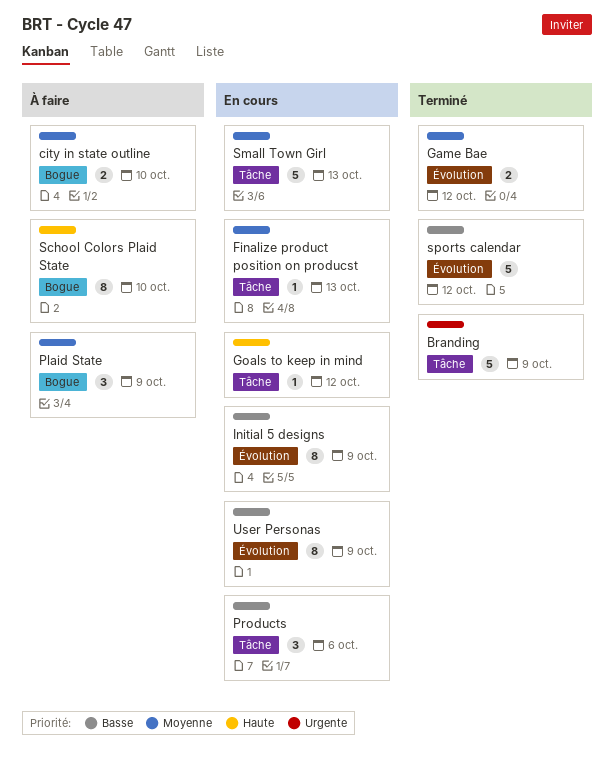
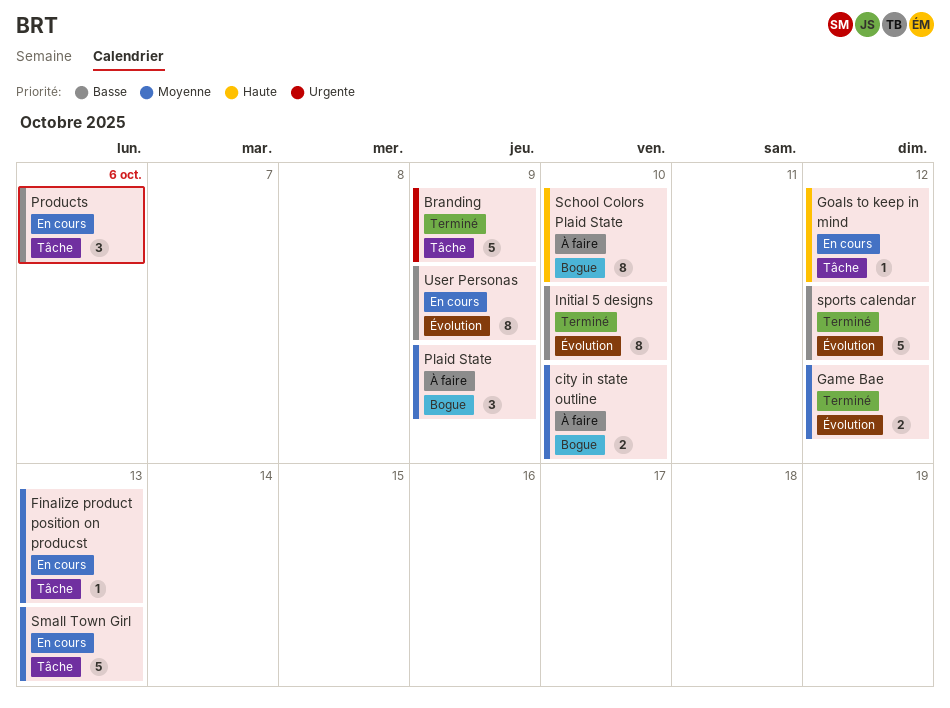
Initial 5 designs, status: En cours -> Terminé
Initial 5 designs, due: Oct 9 -> Oct 10

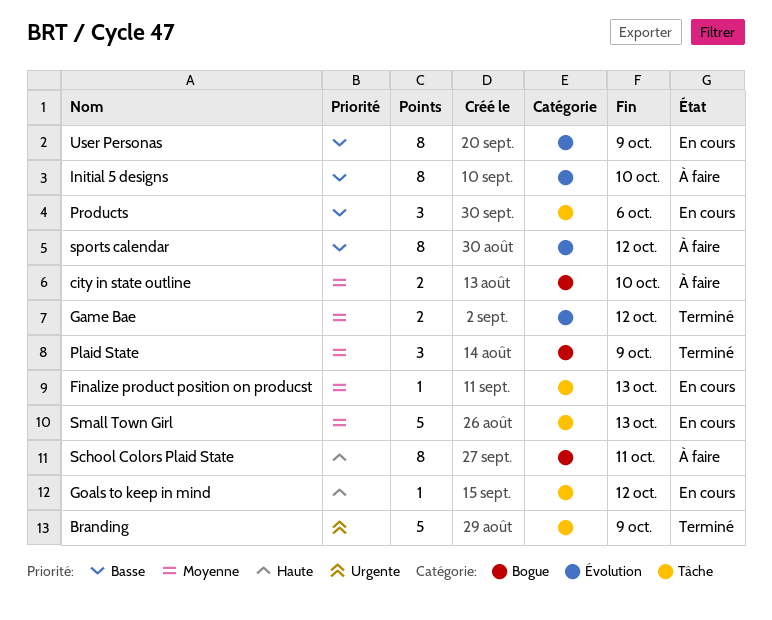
Initial 5 designs, status: Terminé -> À faire
Plaid State, status: À faire -> Terminé
School Colors Plaid State, due: Oct 10 -> Oct 11
sports calendar, status: Terminé -> À faire
sports calendar, estimate: 5 -> 8

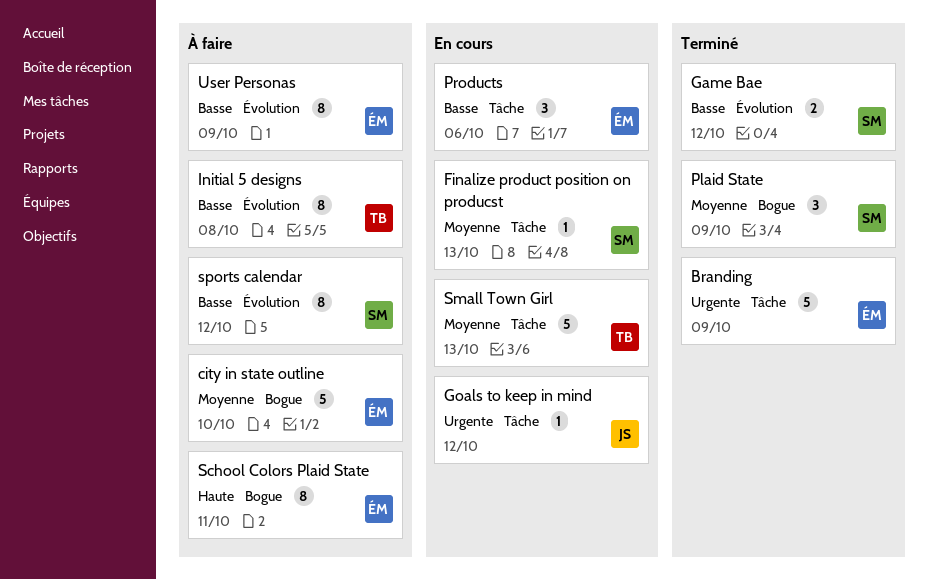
city in state outline, estimate: 2 -> 5
Game Bae, priority: Moyenne -> Basse
Goals to keep in mind, priority: Haute -> Urgente
Initial 5 designs, due: Oct 10 -> Oct 8
User Personas, status: En cours -> À faire

